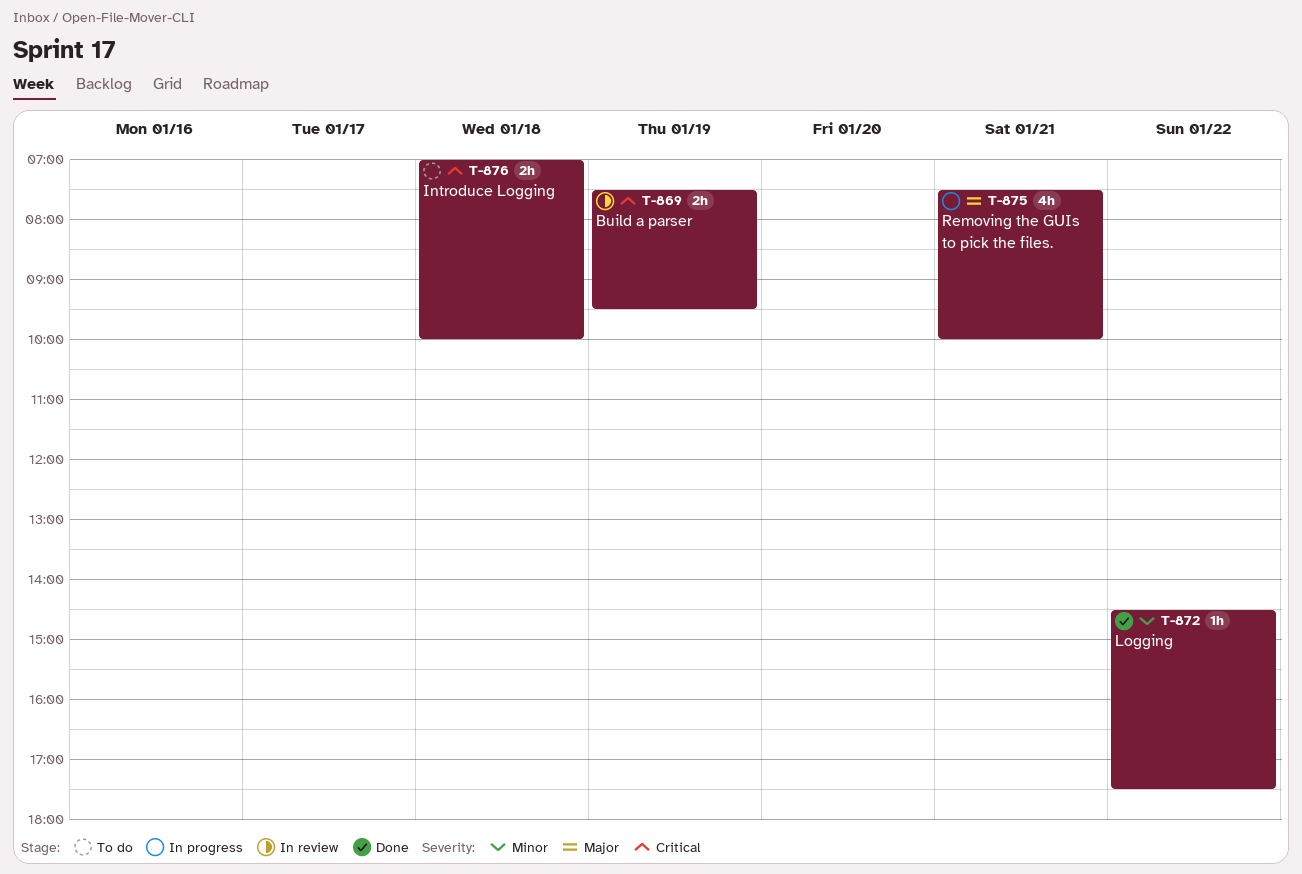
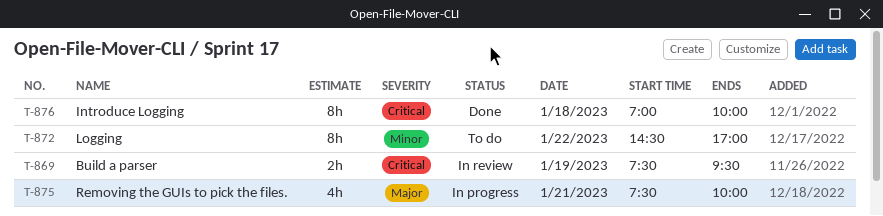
T-872, status: Done -> To do
T-872, estimate: 1h -> 8h
T-872, ends: 17:30 -> 17:00
T-876, status: To do -> Done
T-876, estimate: 2h -> 8h

